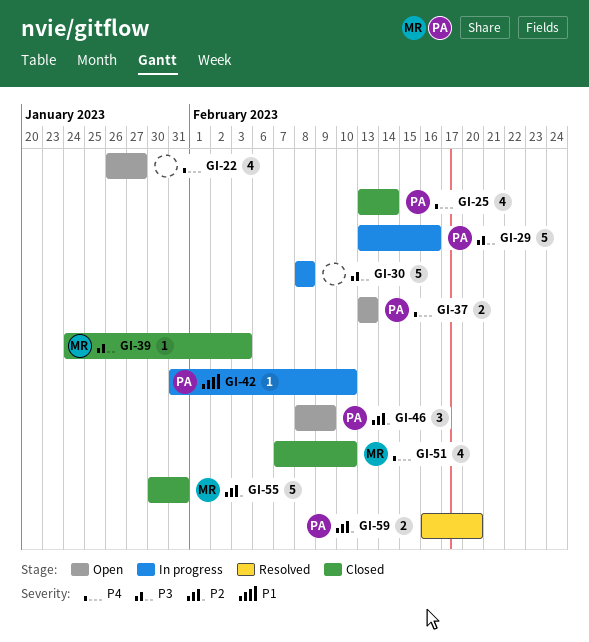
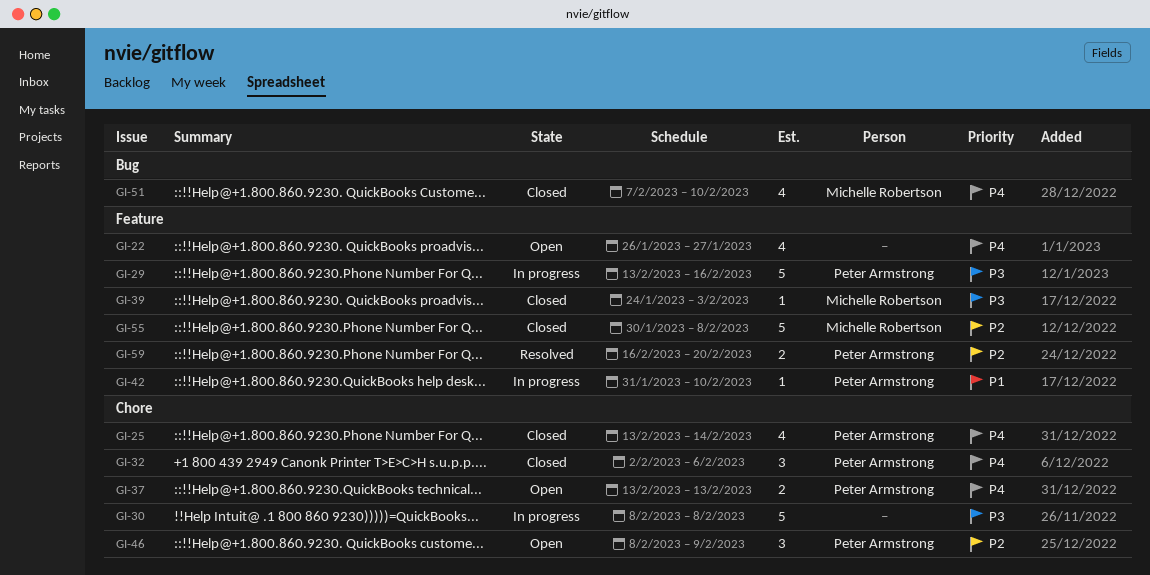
GI-32: none -> present
GI-55, due: Jan 31 -> Feb 8

